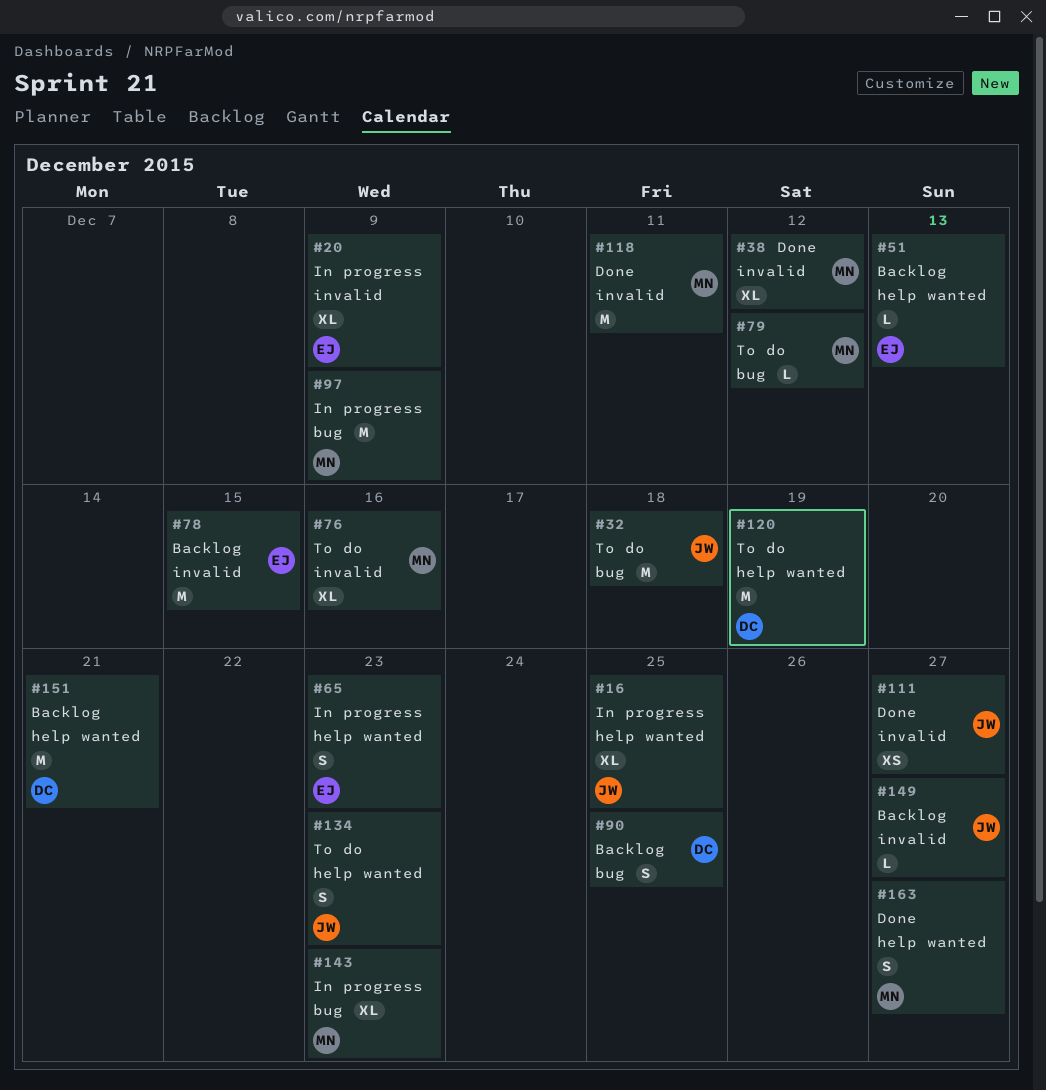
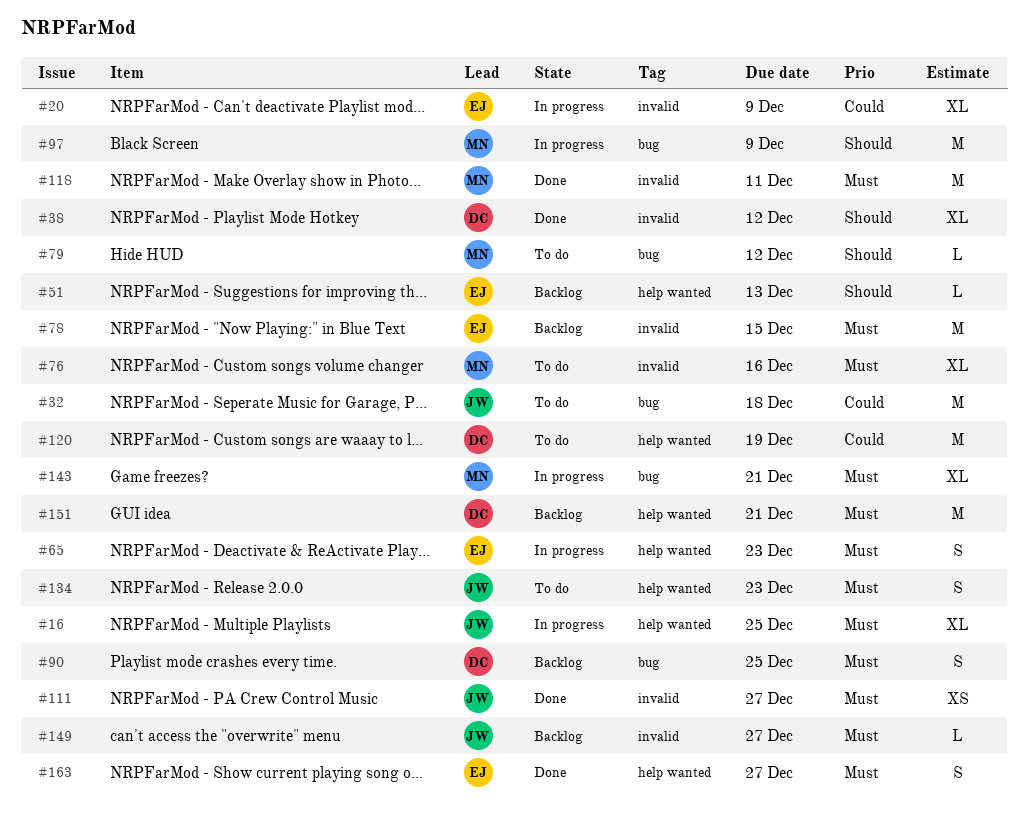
#38, owner: MN -> DC
#143, due: Dec 23 -> Dec 21
#163, owner: MN -> EJ

